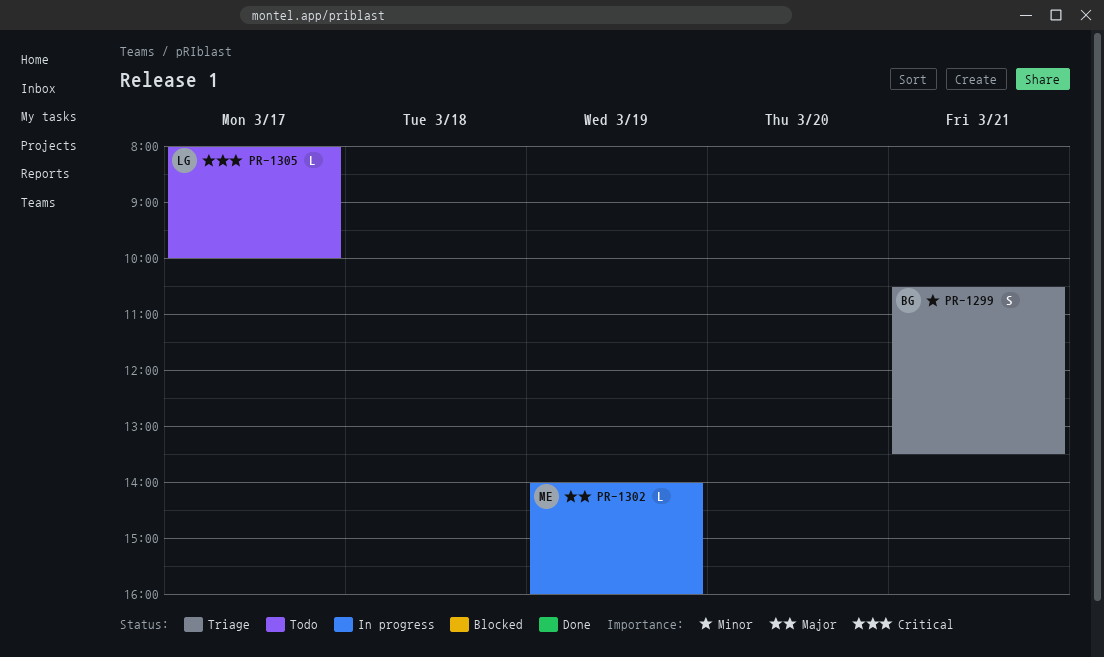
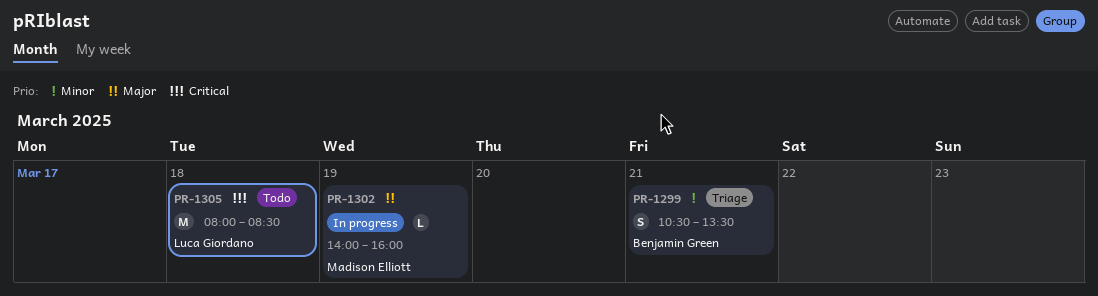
PR-1305, estimate: L -> M
PR-1305, day: Mar 17 -> Mar 18
PR-1305, ends: 10:00 -> 08:30

